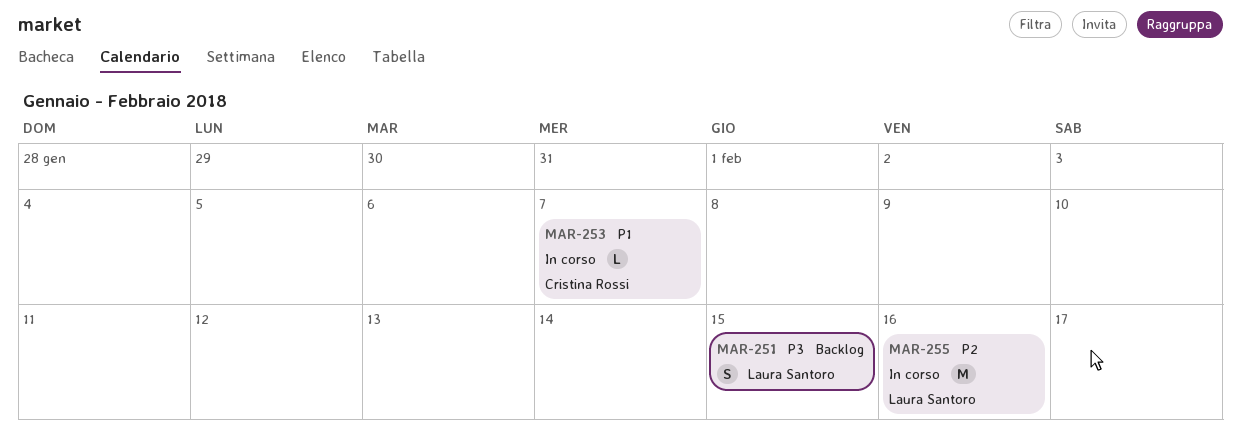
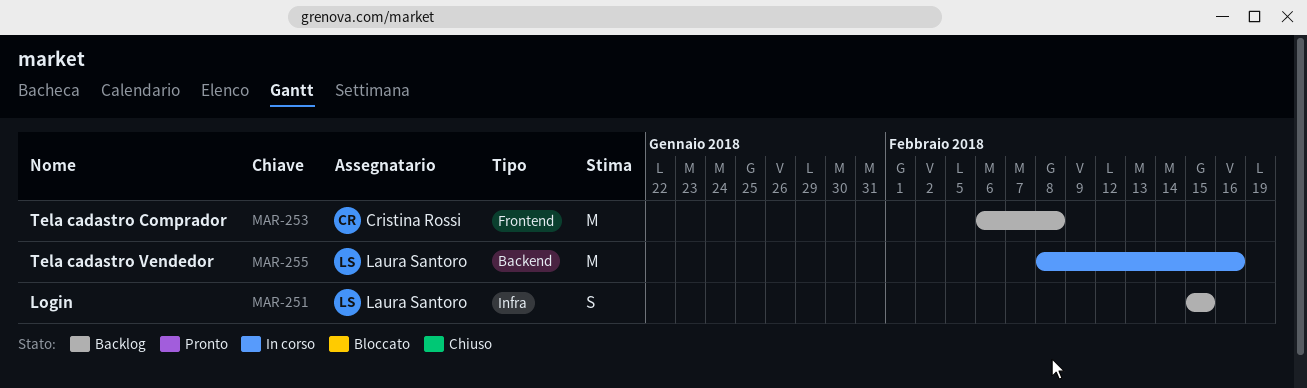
MAR-253, status: In corso -> Backlog
MAR-253, estimate: L -> M
MAR-253, due: Feb 7 -> Feb 8

